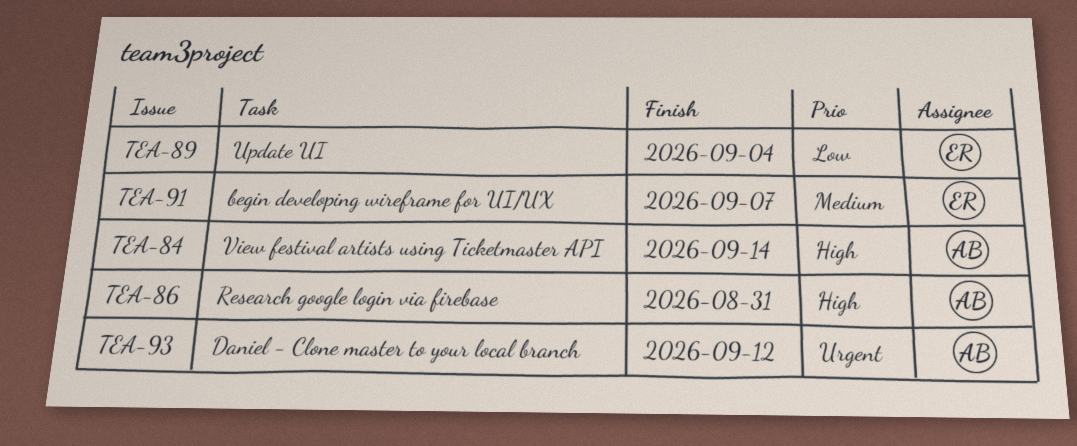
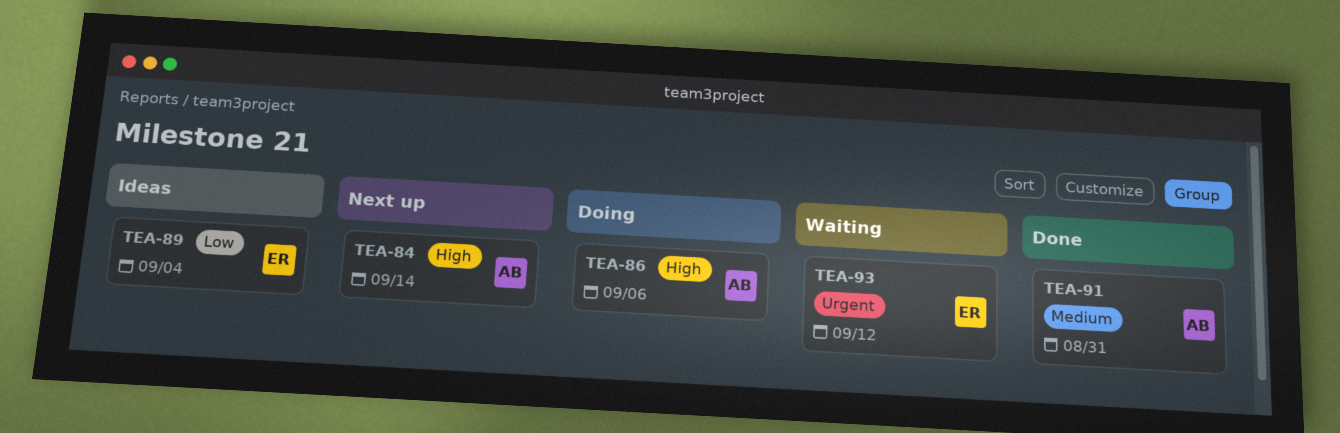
TEA-86, due: Aug 31 -> Sep 6
TEA-91, owner: ER -> AB
TEA-91, due: Sep 7 -> Aug 31
TEA-93, owner: AB -> ER

